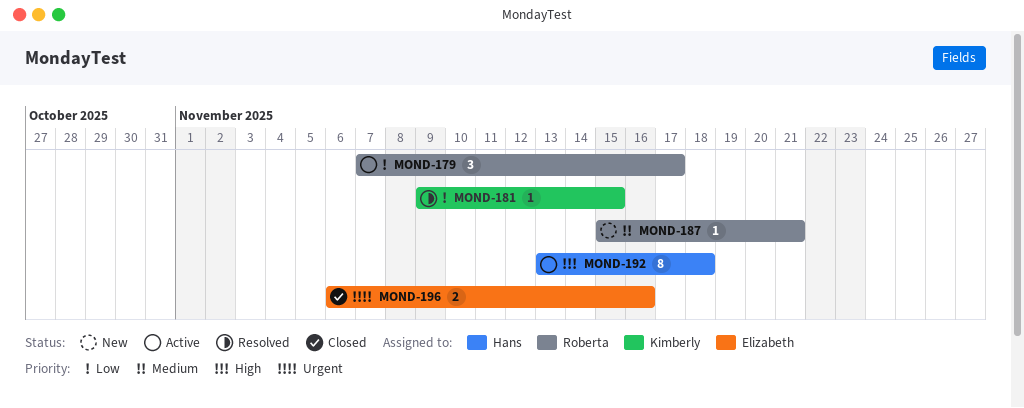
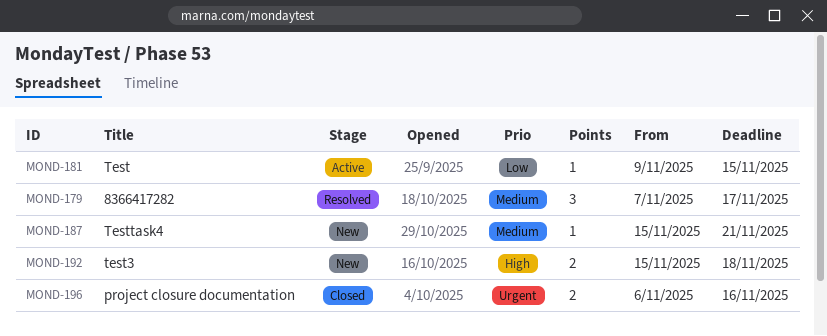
MOND-179, status: Active -> Resolved
MOND-179, priority: Low -> Medium
MOND-181, status: Resolved -> Active
MOND-192, status: Active -> New
MOND-192, estimate: 8 -> 2
MOND-192, start: Nov 13 -> Nov 15

